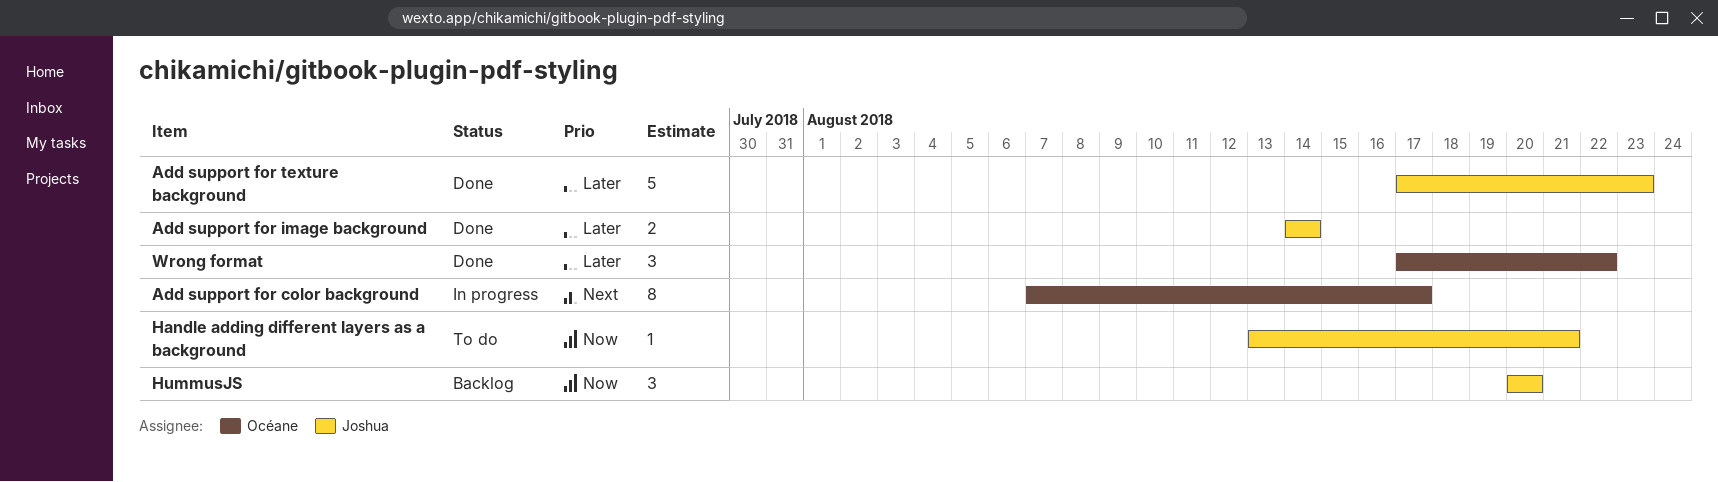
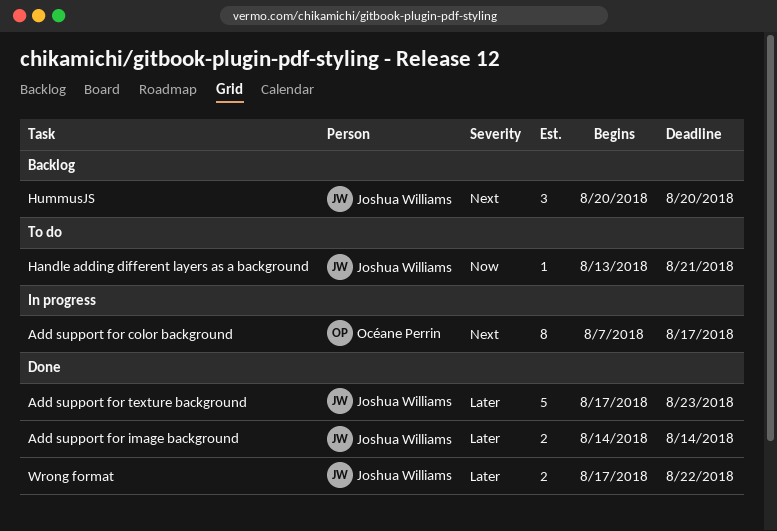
HummusJS, priority: Now -> Next
Wrong format, owner: Océane Perrin -> Joshua Williams
Wrong format, estimate: 3 -> 2

